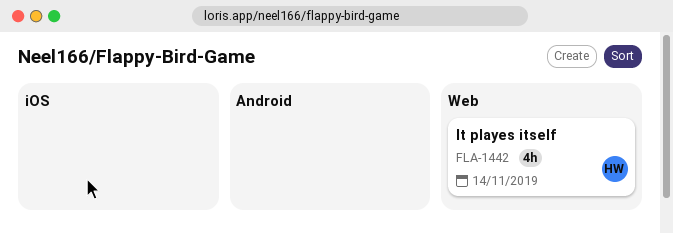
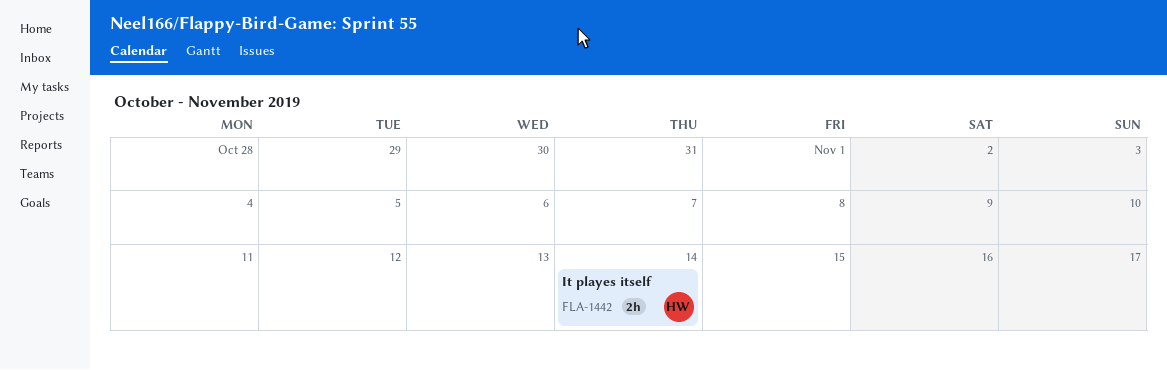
FLA-1442, estimate: 4h -> 2h

